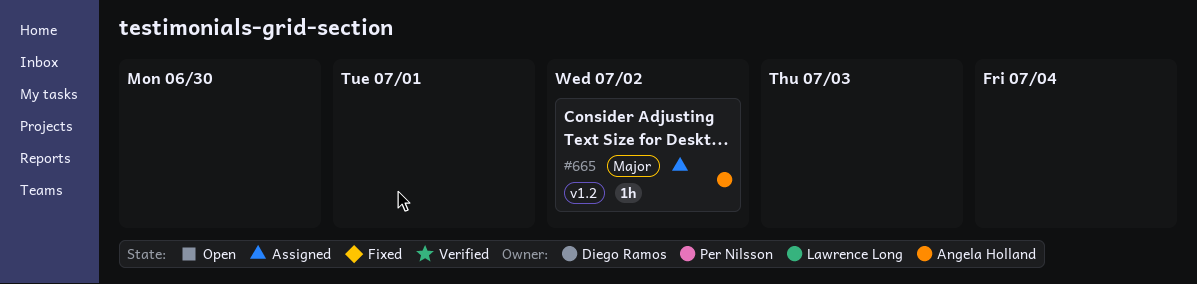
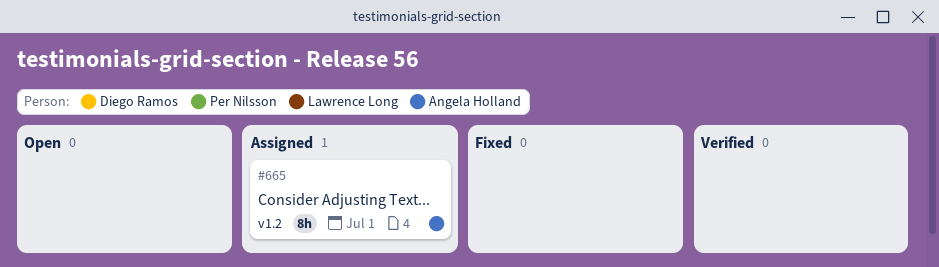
#665, estimate: 1h -> 8h
#665, due: Jul 2 -> Jul 1

